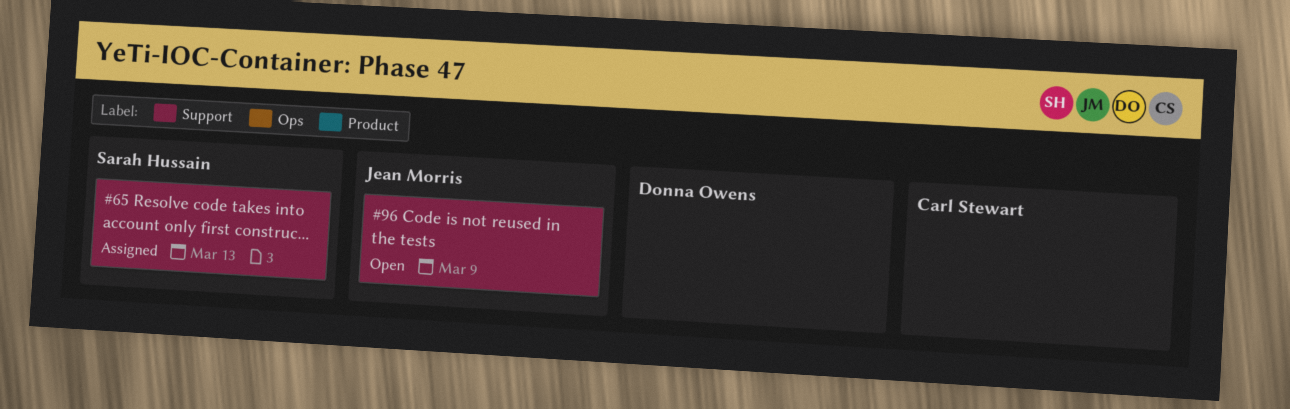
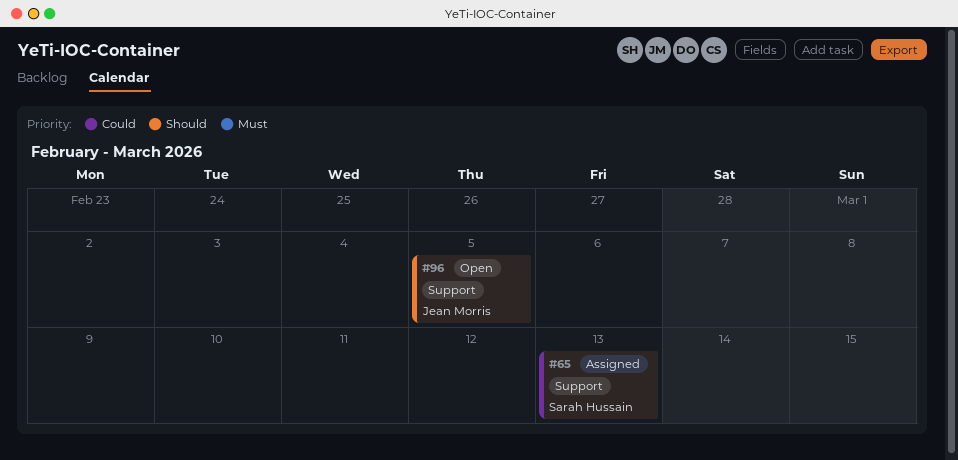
#96, due: Mar 9 -> Mar 5

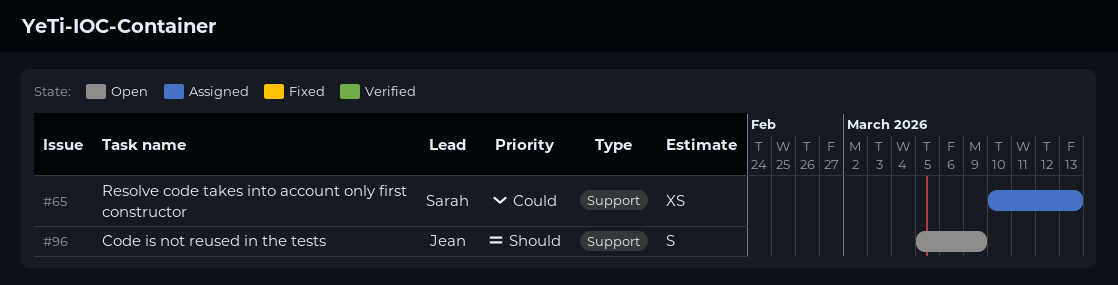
#96, due: Mar 5 -> Mar 9

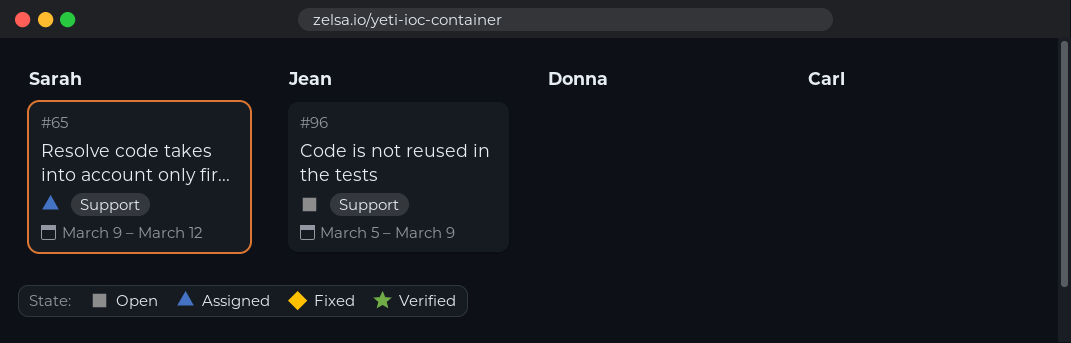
#65, start: Mar 10 -> Mar 9
#65, due: Mar 13 -> Mar 12

